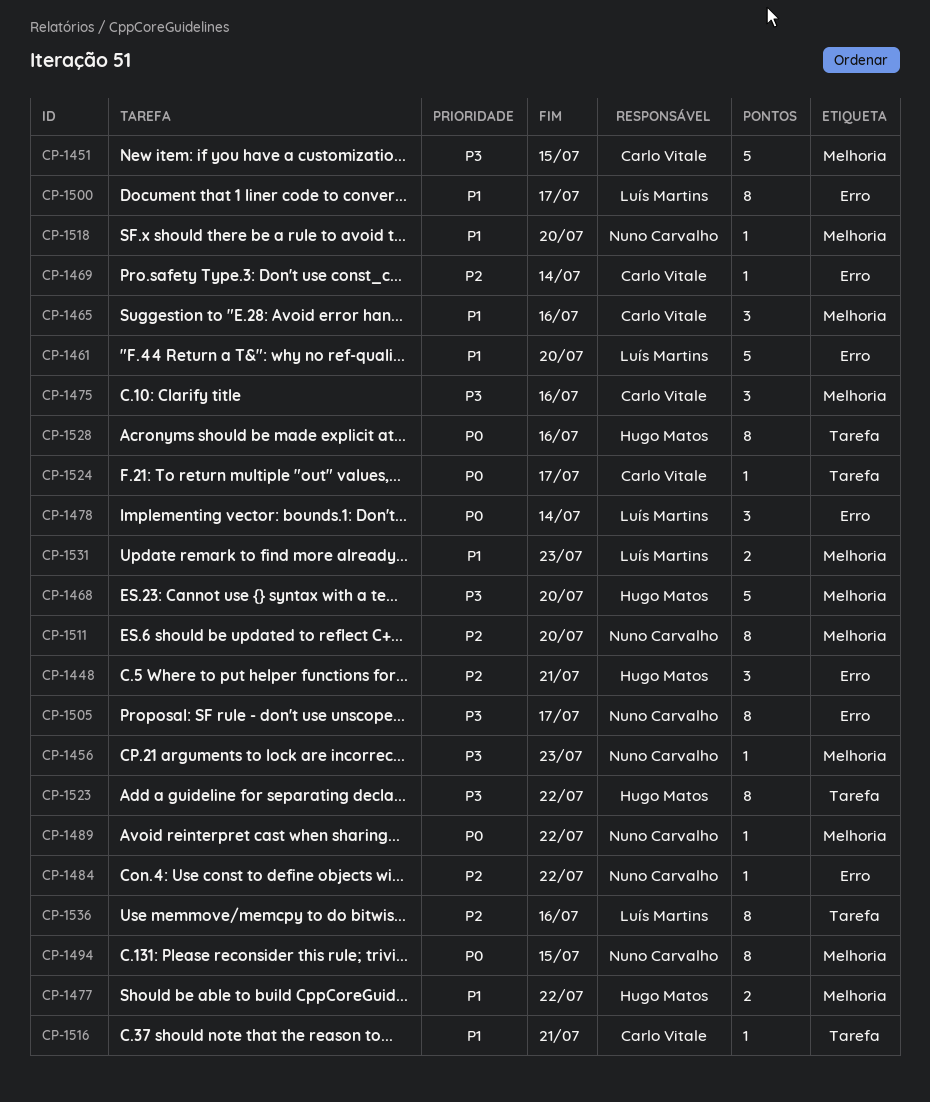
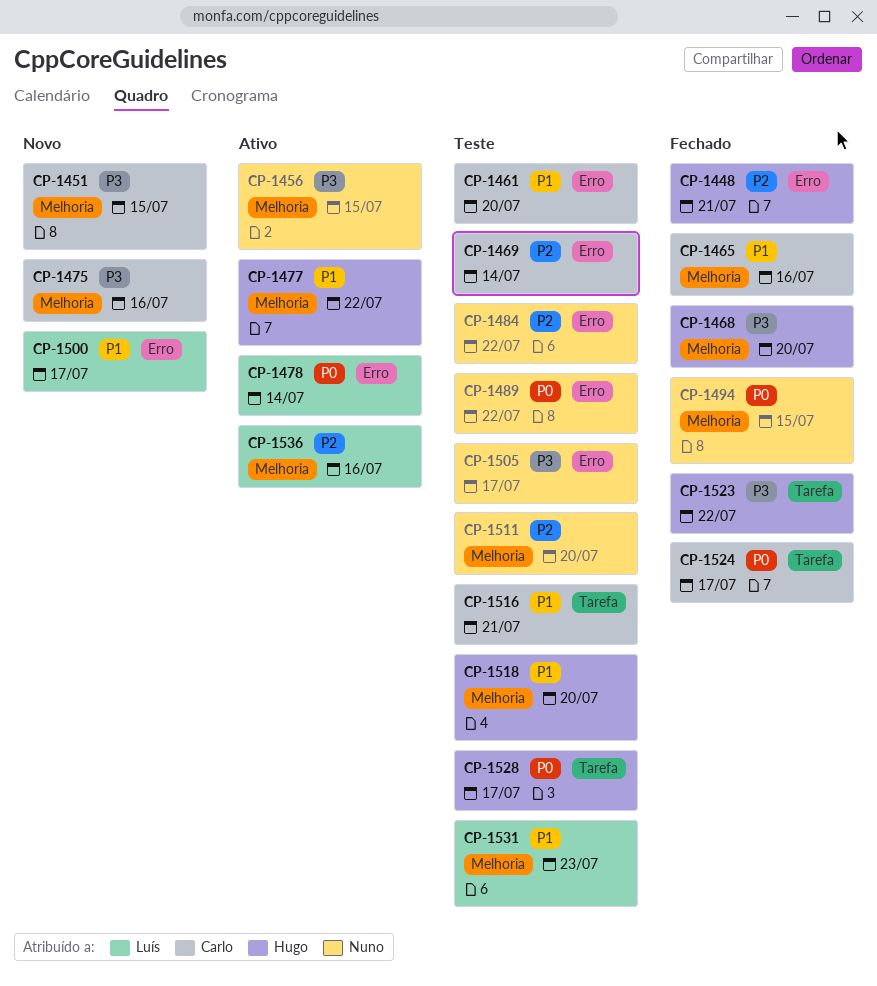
CP-1456, due: Jul 23 -> Jul 15
CP-1461, owner: Luís Martins -> Carlo Vitale
CP-1489, label: Melhoria -> Erro
CP-1518, owner: Nuno Carvalho -> Hugo Matos
CP-1528, due: Jul 16 -> Jul 17
CP-1536, label: Tarefa -> Melhoria

